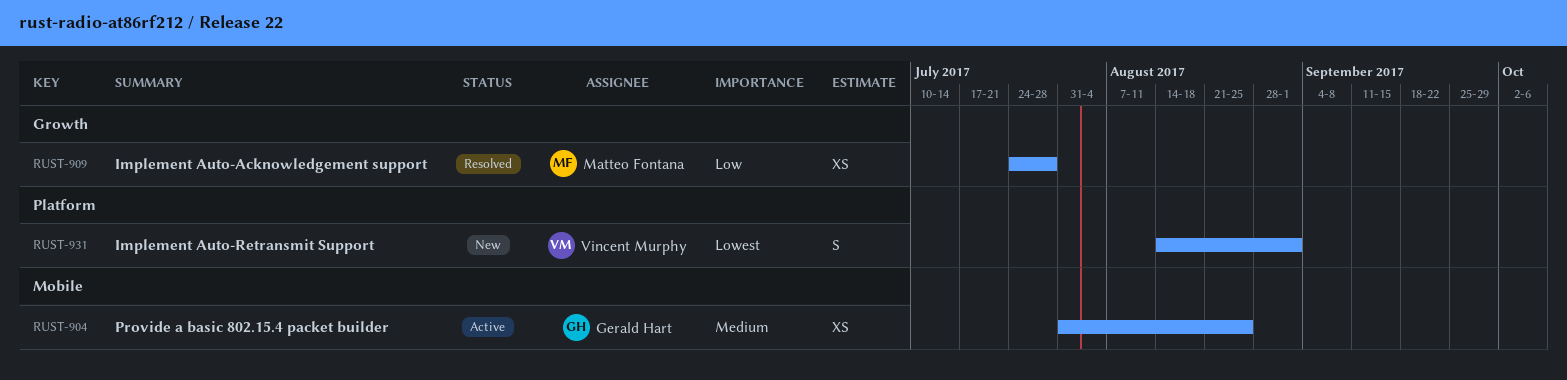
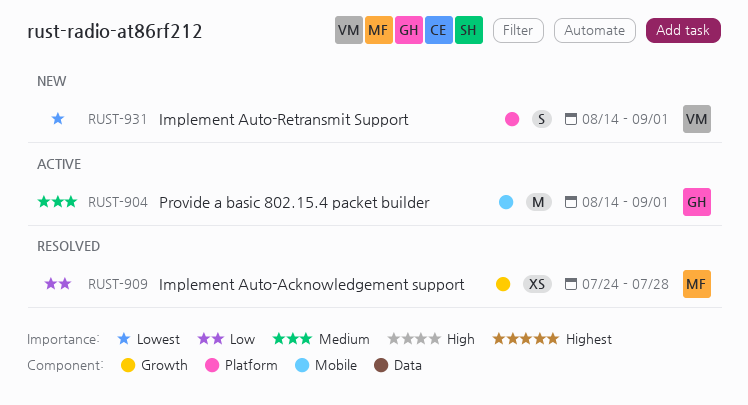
RUST-904, estimate: XS -> M
RUST-904, start: Jul 31 -> Aug 14
RUST-904, due: Aug 25 -> Sep 1

